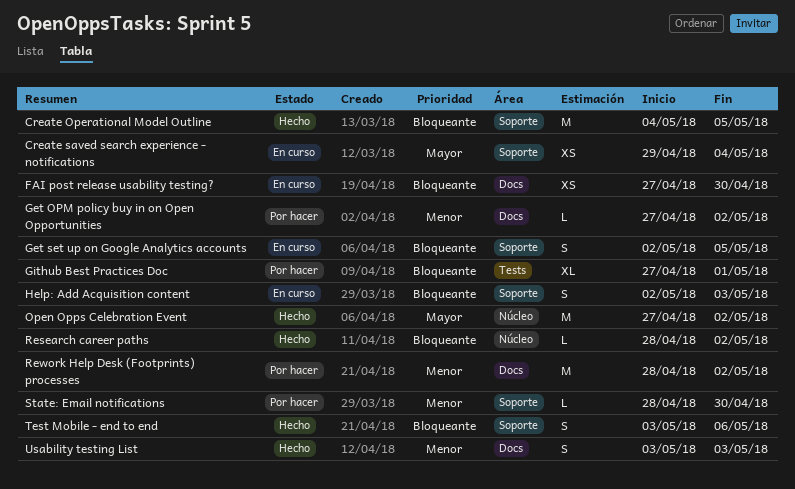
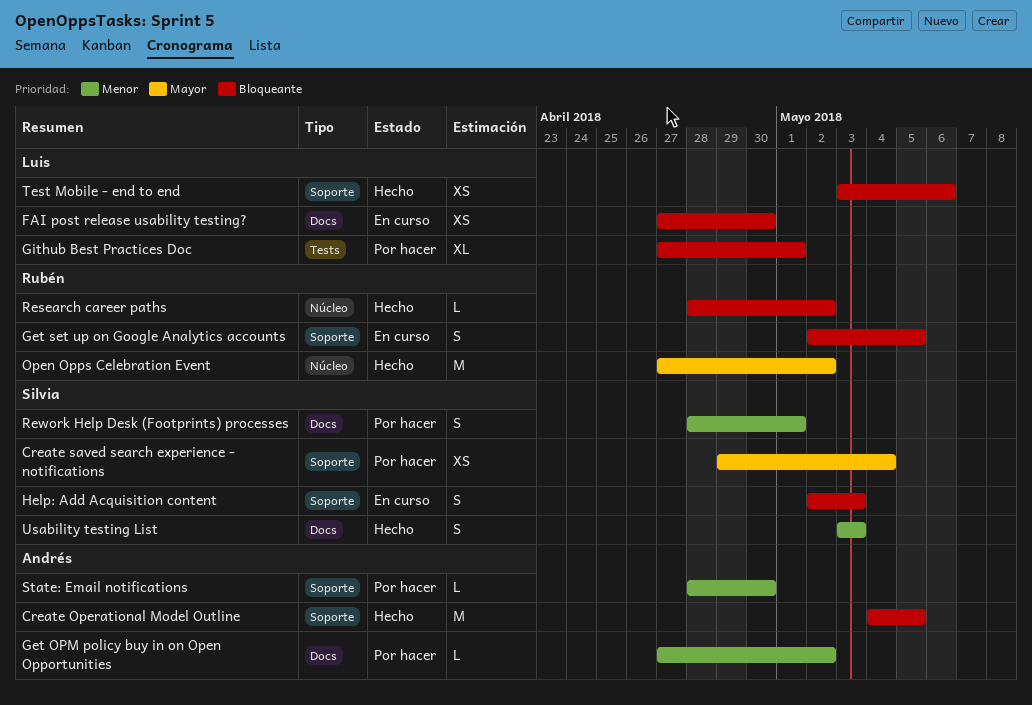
Create saved search experience - notifications, status: En curso -> Por hacer
Rework Help Desk (Footprints) processes, estimate: M -> S
Rework Help Desk (Footprints) processes, due: May 2 -> May 1
Test Mobile - end to end, estimate: S -> XS

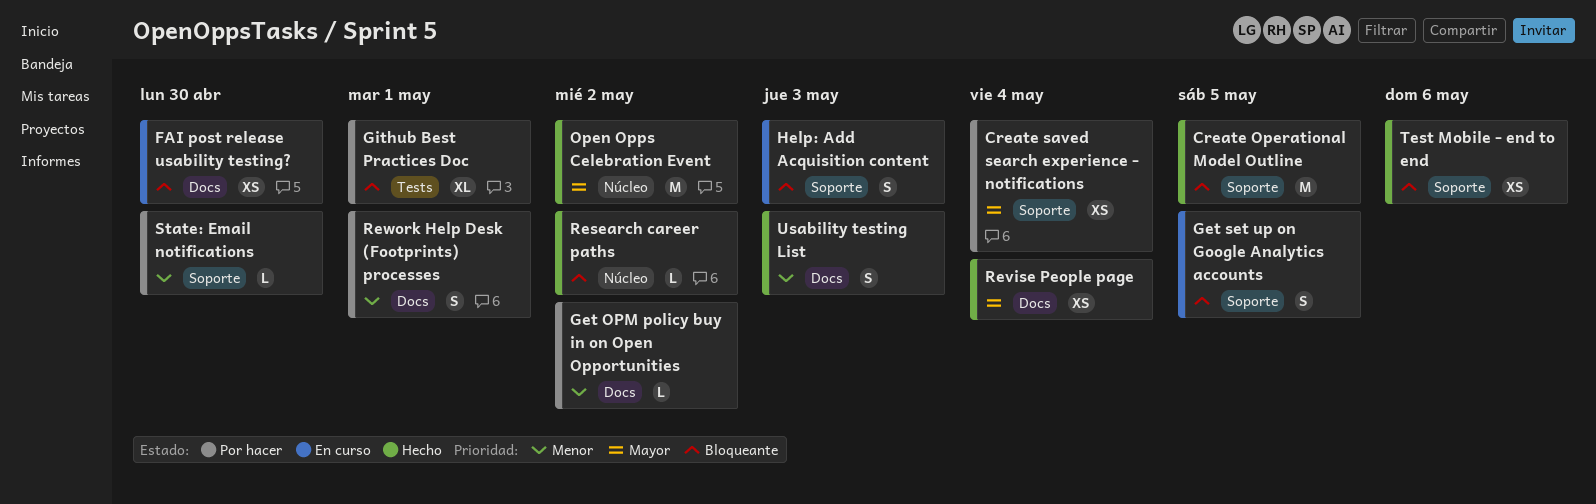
Revise People page: none -> present

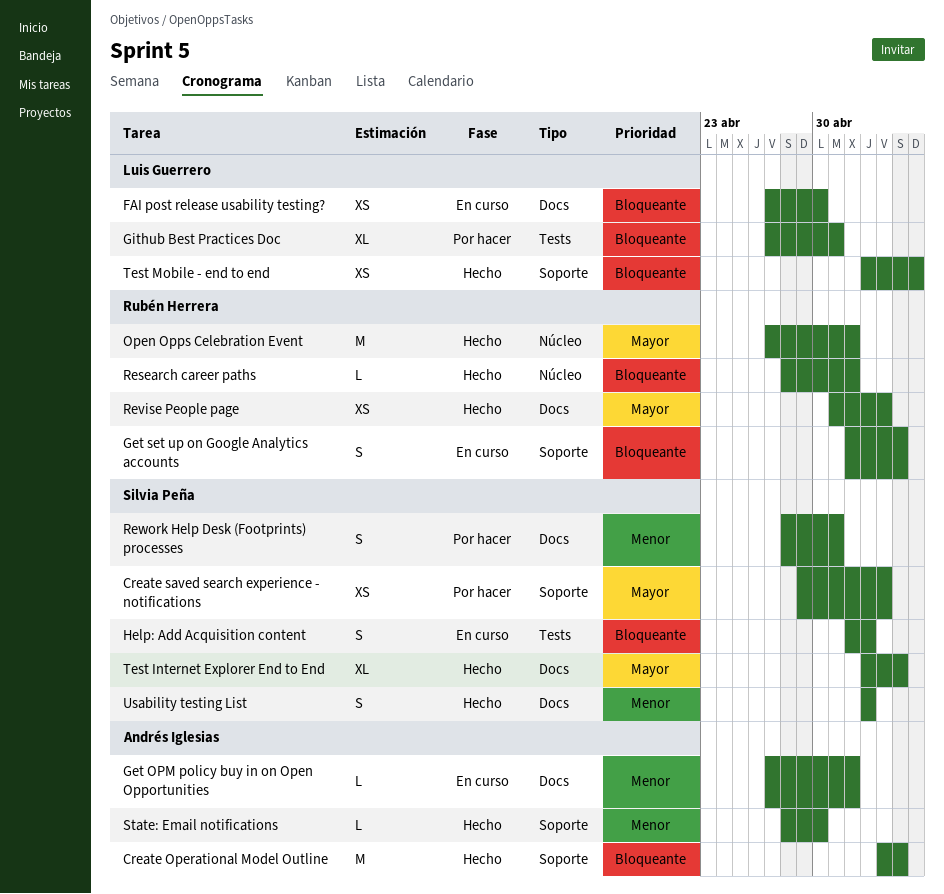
Get OPM policy buy in on Open Opportunities, status: Por hacer -> En curso
Help: Add Acquisition content, label: Soporte -> Tests
State: Email notifications, status: Por hacer -> Hecho
Test Internet Explorer End to End: none -> present

